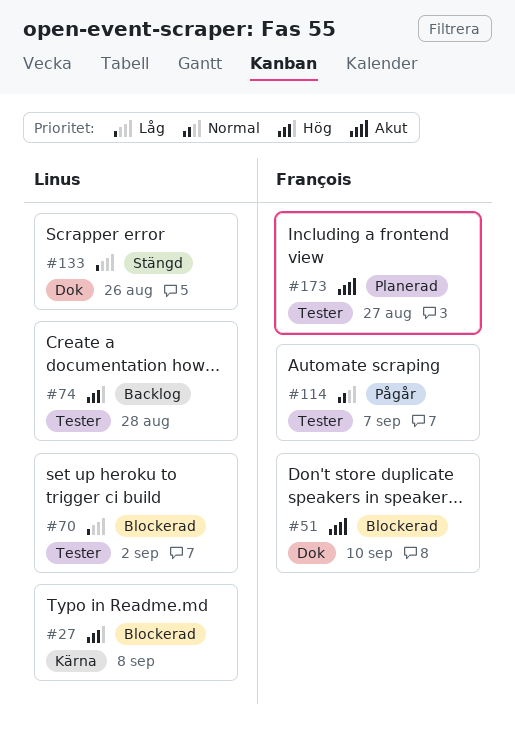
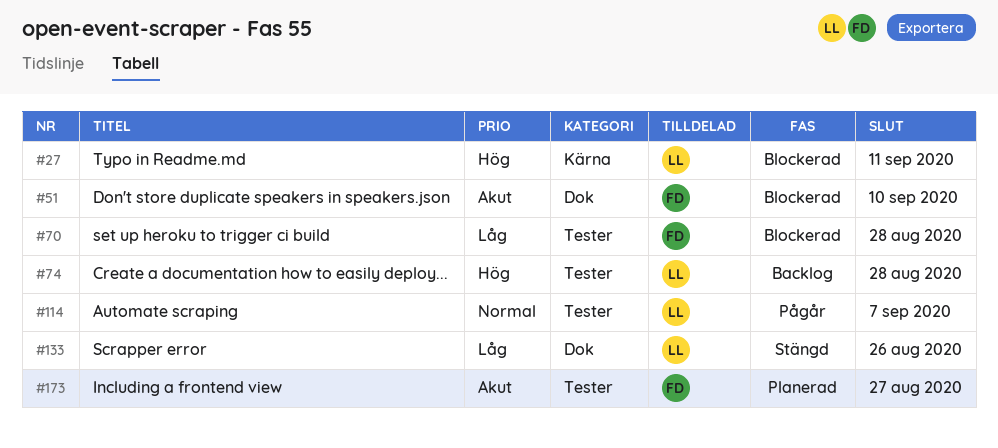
#27, due: Sep 8 -> Sep 11
#70, owner: Linus -> François
#70, due: Sep 2 -> Aug 28
#114, owner: François -> Linus

